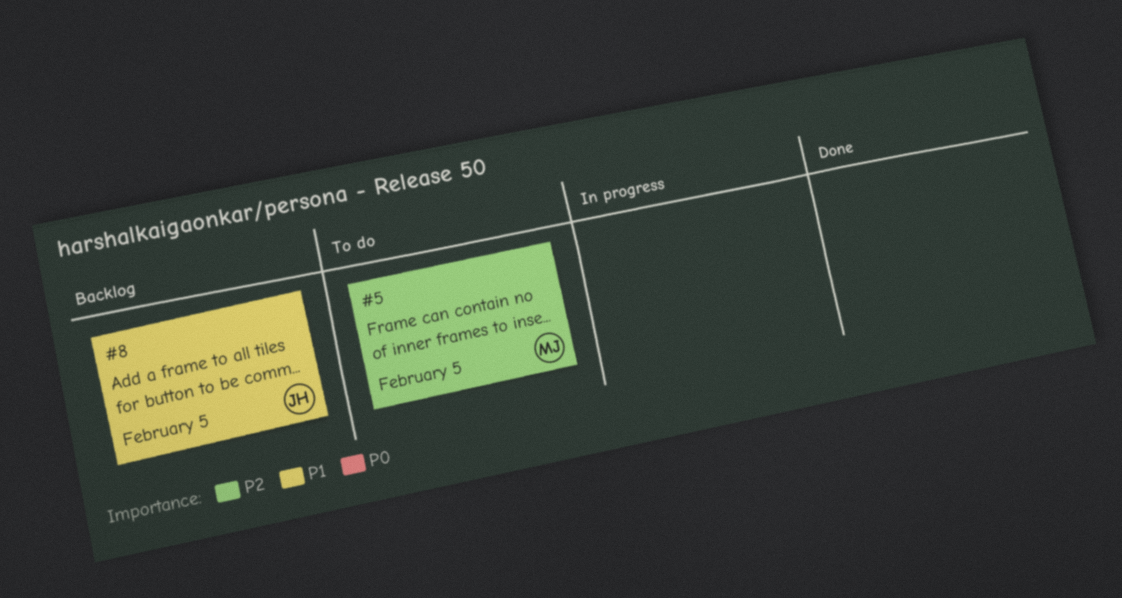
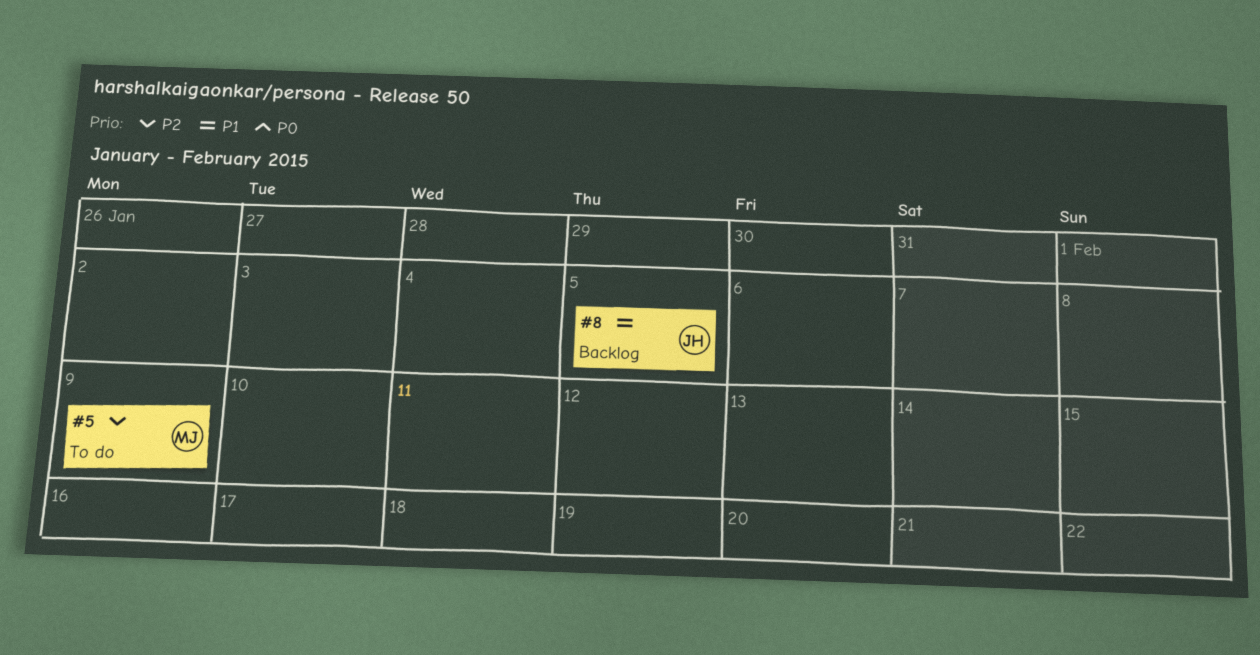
#5, due: Feb 5 -> Feb 9

